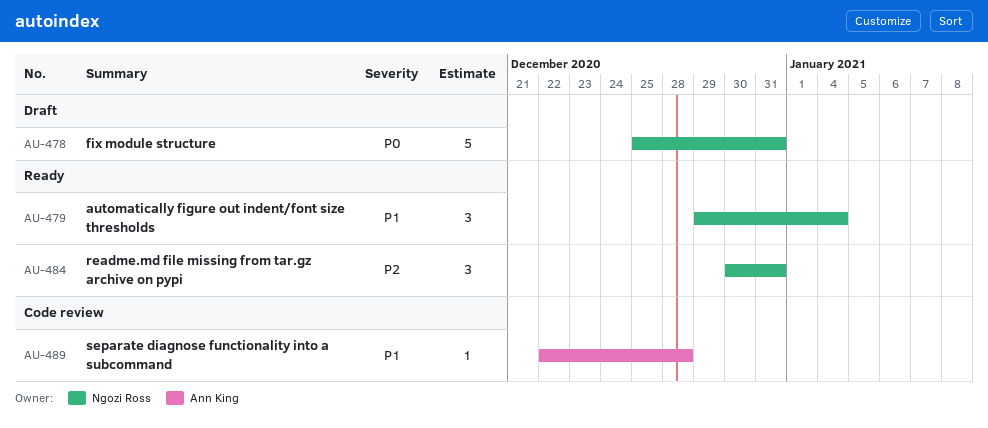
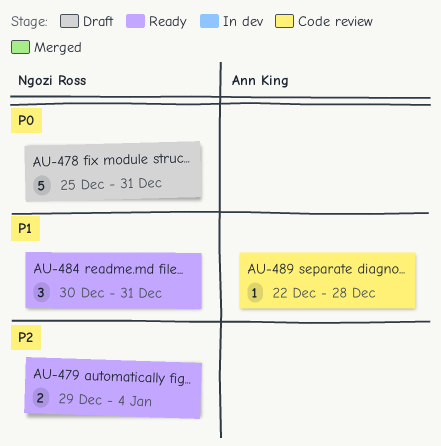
AU-479, priority: P1 -> P2
AU-479, estimate: 3 -> 2
AU-484, priority: P2 -> P1

